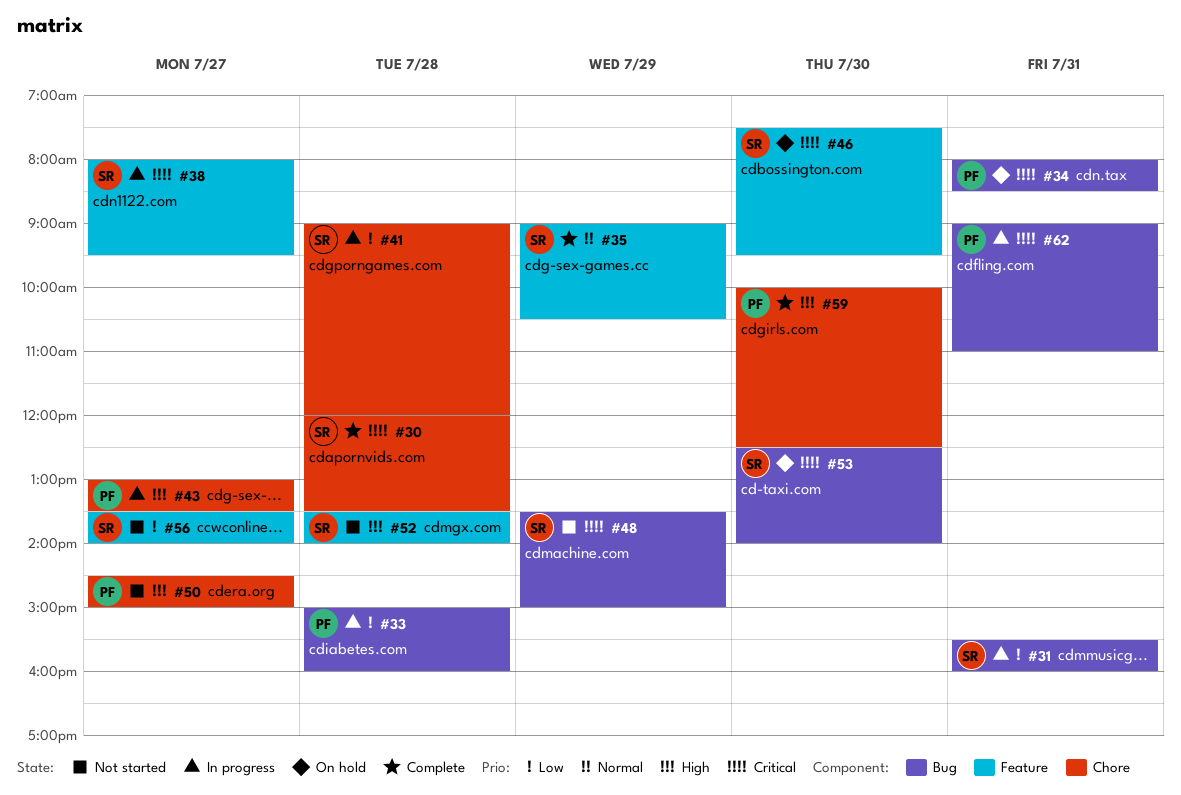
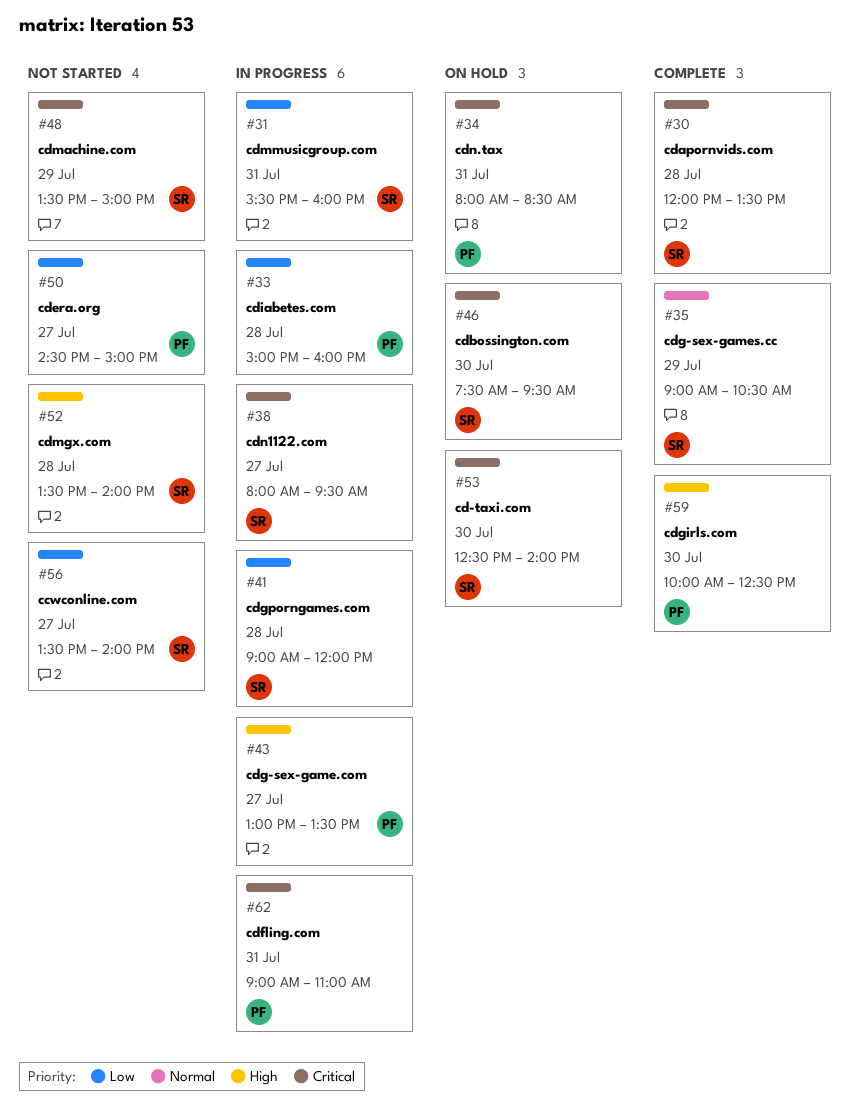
#50, priority: High -> Low

